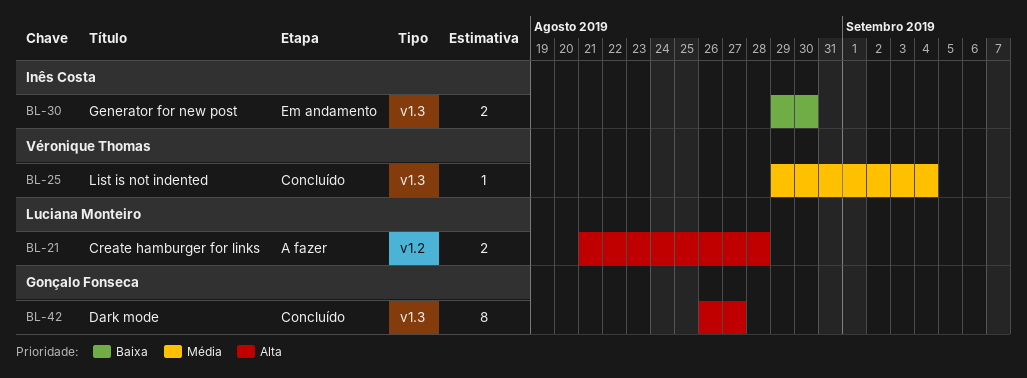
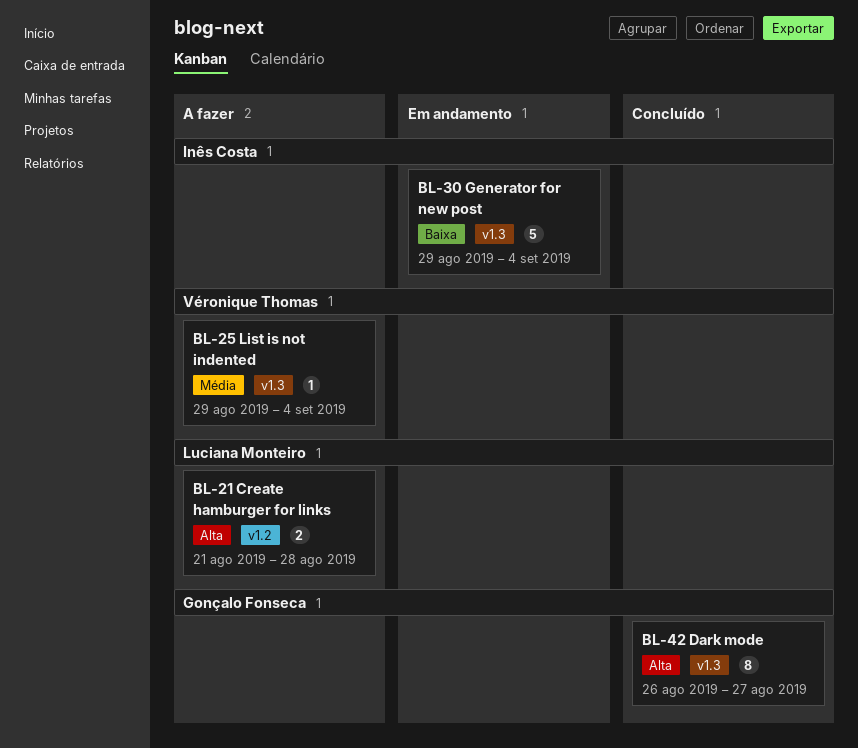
BL-25, status: Concluído -> A fazer
BL-30, estimate: 2 -> 5
BL-30, due: Aug 30 -> Sep 4

